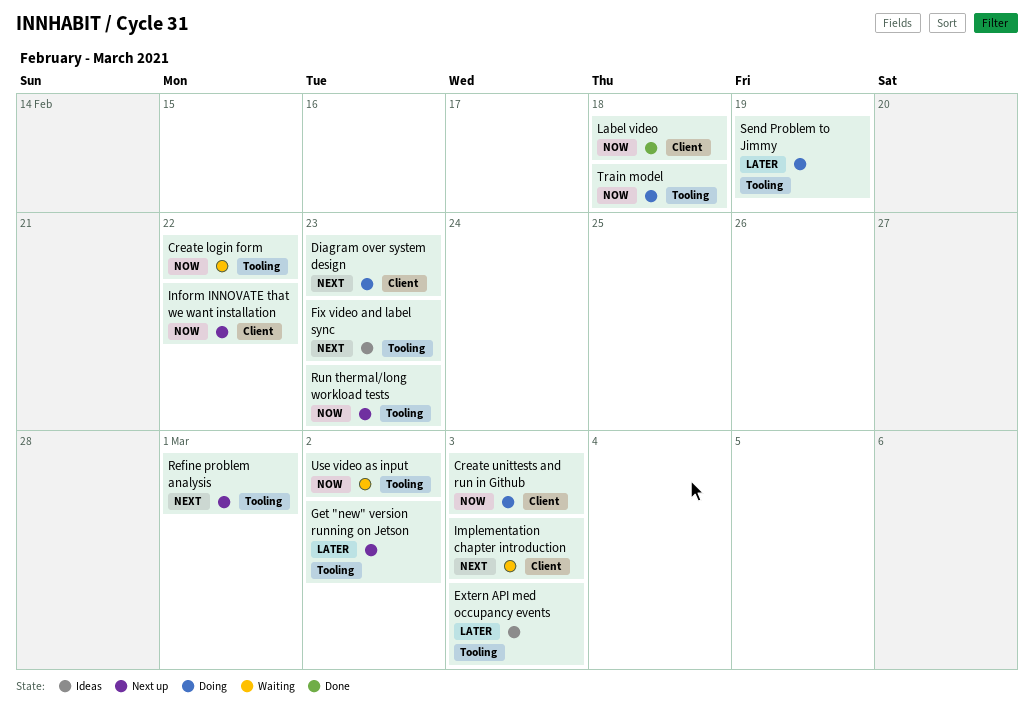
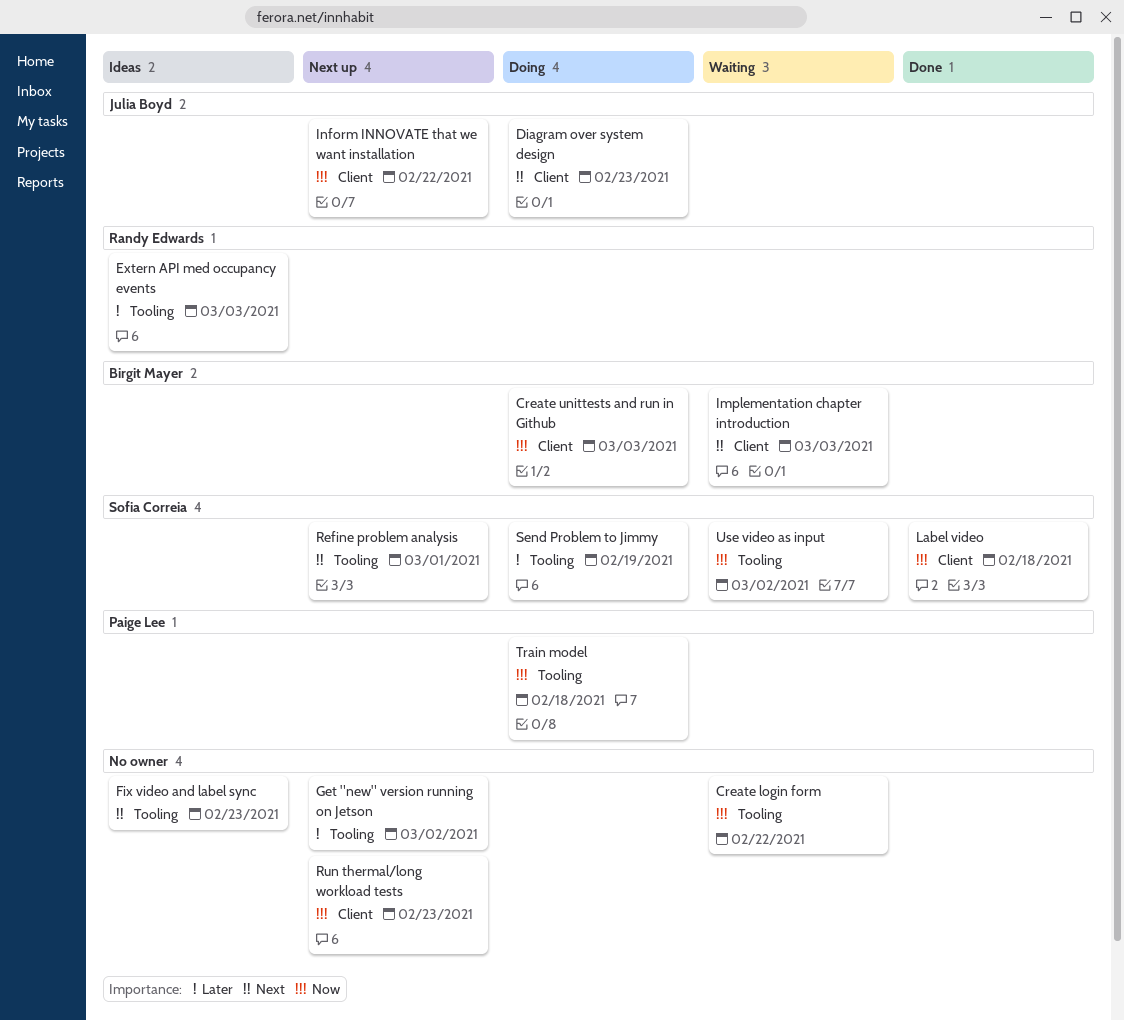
Run thermal/long workload tests, label: Tooling -> Client

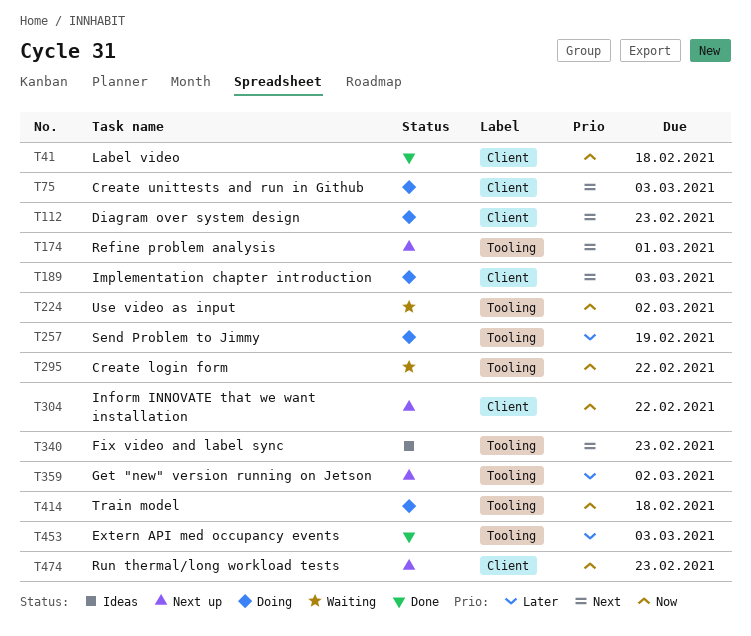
Create unittests and run in Github, priority: Now -> Next
Extern API med occupancy events, status: Ideas -> Done
Implementation chapter introduction, status: Waiting -> Doing

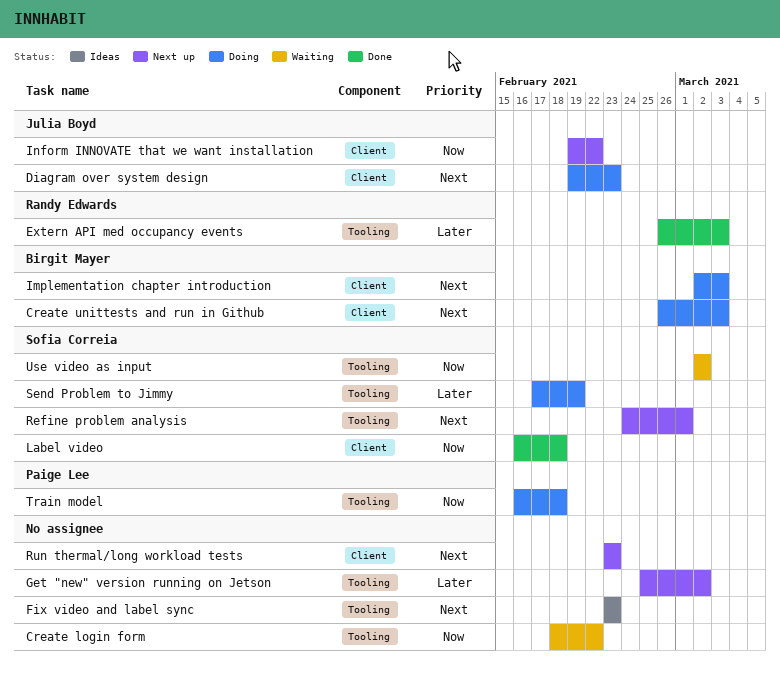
Run thermal/long workload tests, priority: Now -> Next

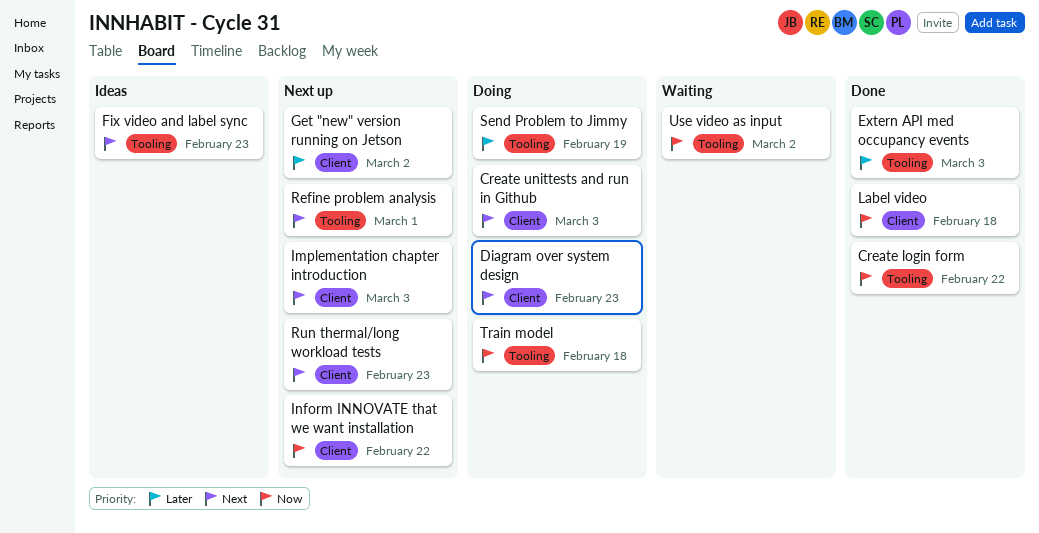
Create login form, status: Waiting -> Done
Get "new" version running on Jetson, label: Tooling -> Client
Implementation chapter introduction, status: Doing -> Next up

